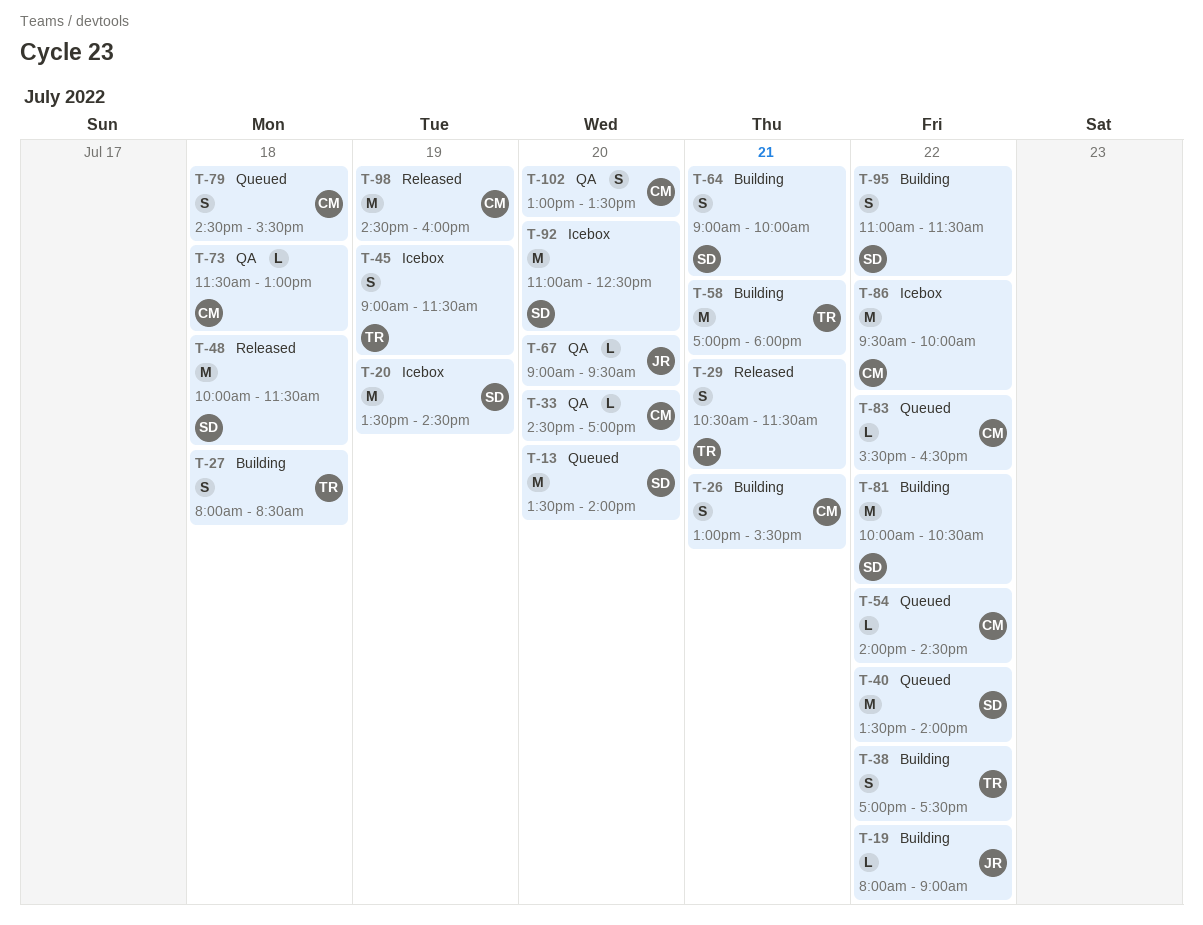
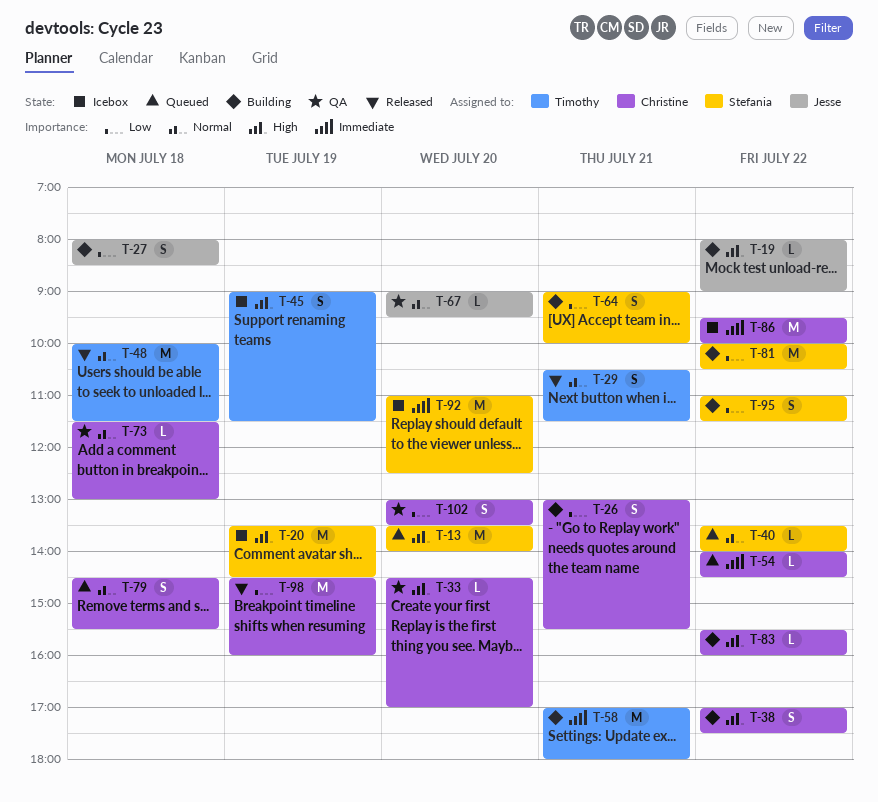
T-27, owner: Timothy -> Jesse
T-38, owner: Timothy -> Christine
T-40, estimate: M -> L
T-48, owner: Stefania -> Timothy
T-83, status: Queued -> Building
T-83, ends: 16:30 -> 16:00

